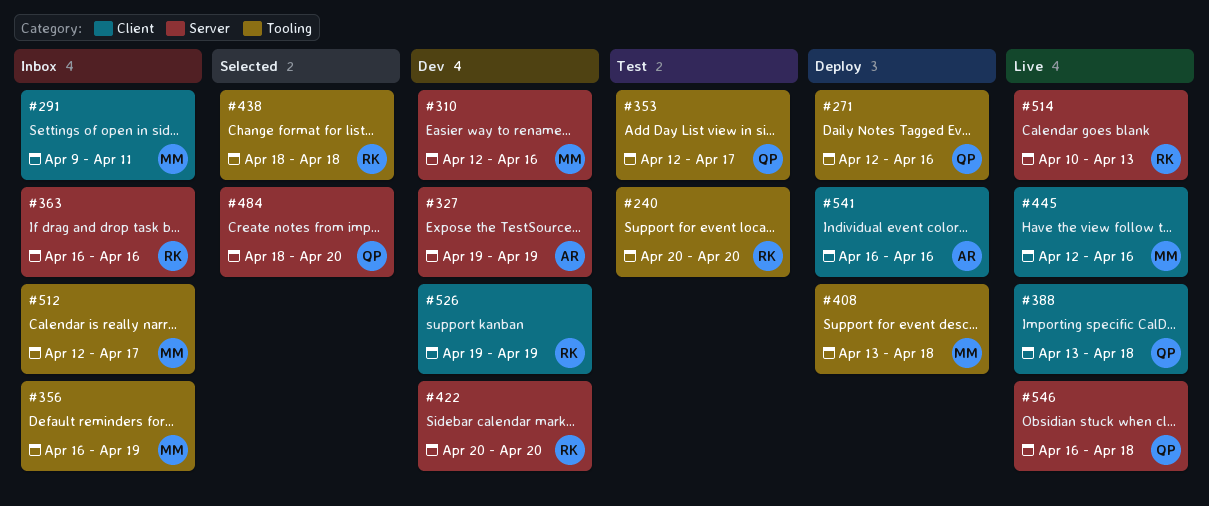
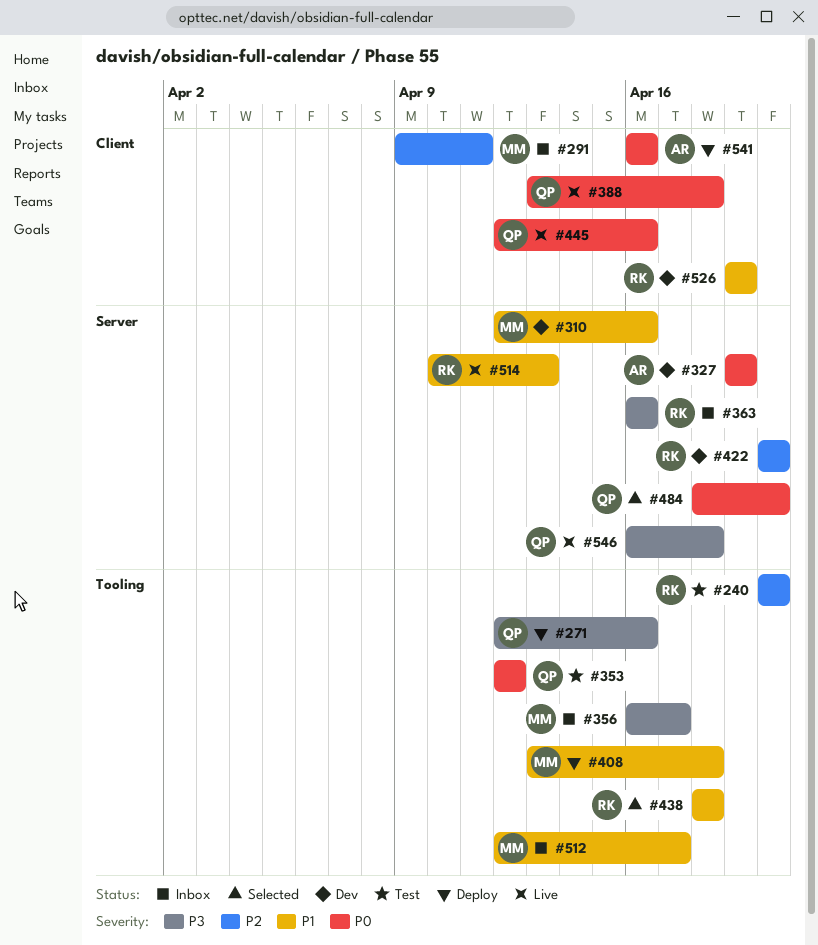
#353, due: Apr 17 -> Apr 12
#356, due: Apr 19 -> Apr 17
#445, owner: MM -> QP

